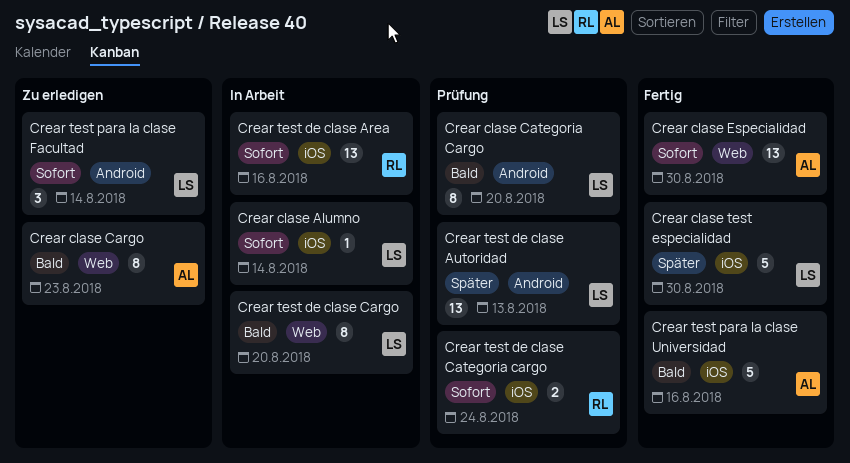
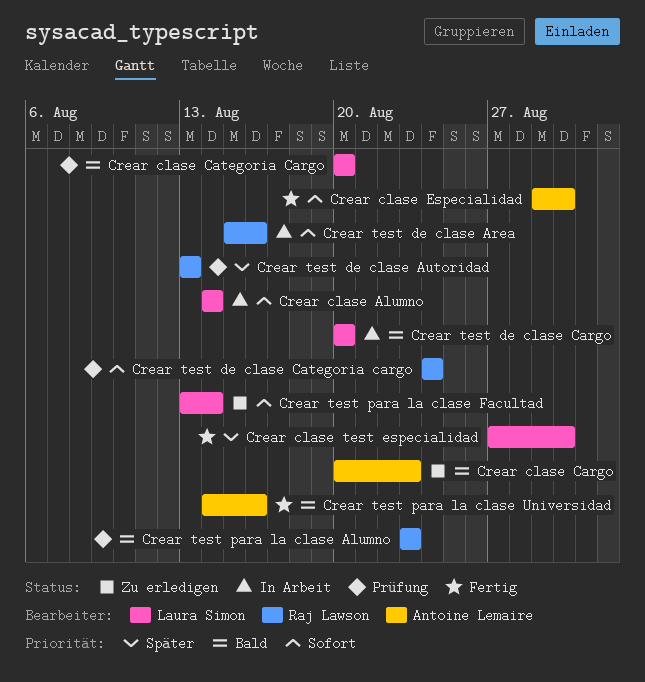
Crear test de clase Autoridad, owner: Laura Simon -> Raj Lawson
Crear test para la clase Alumno: none -> present

